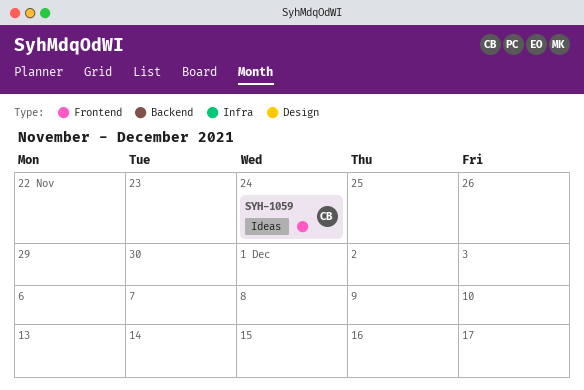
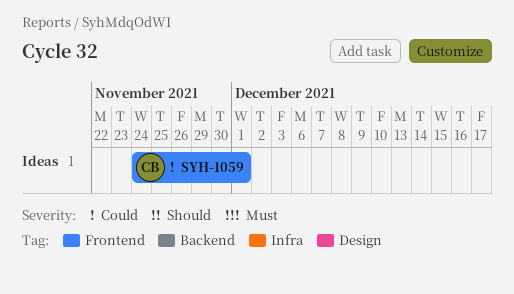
SYH-1059, due: Nov 24 -> Dec 1

